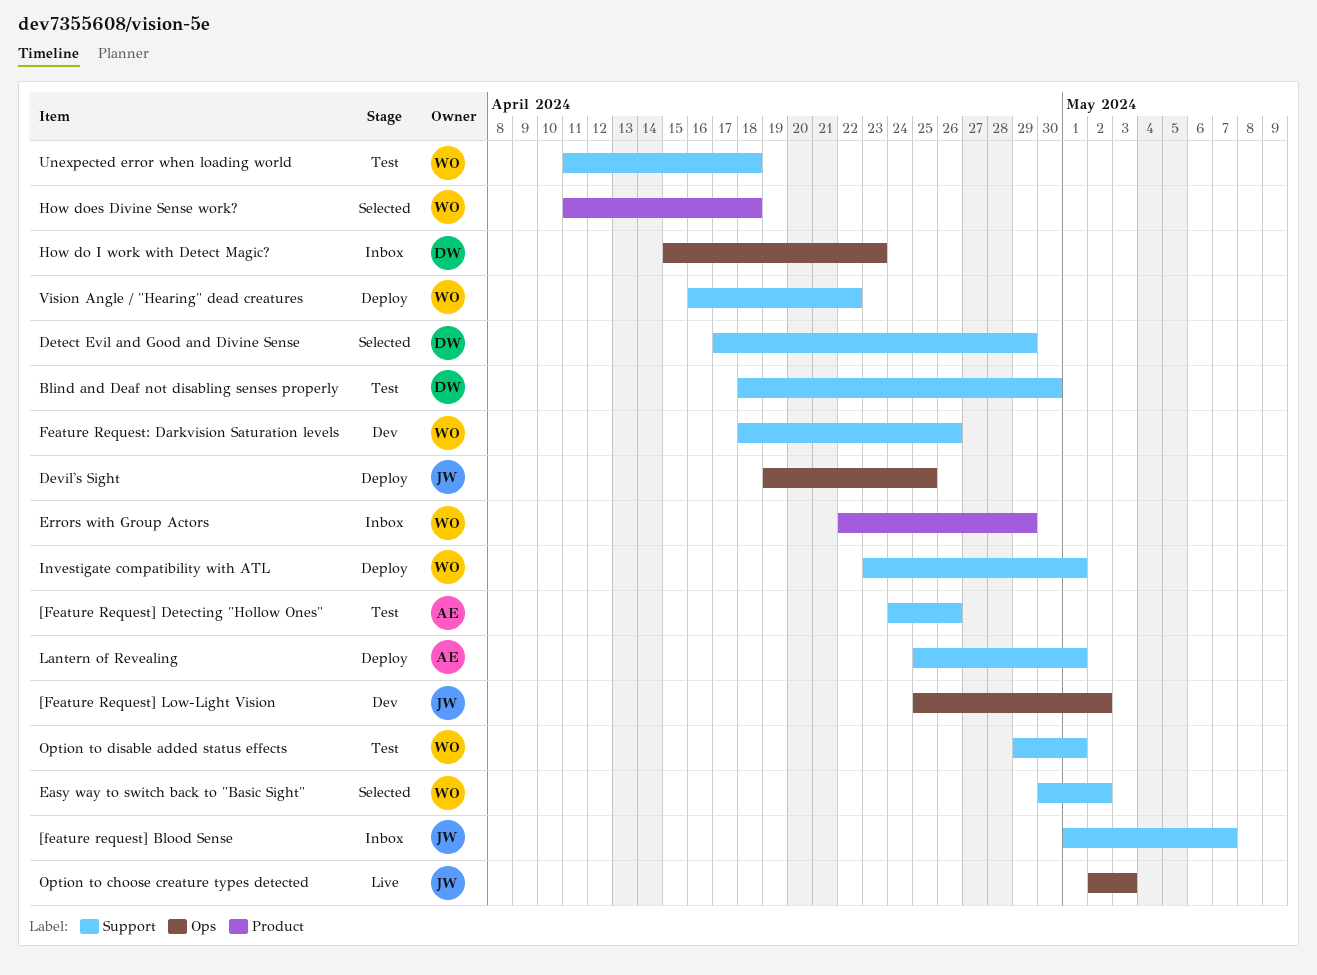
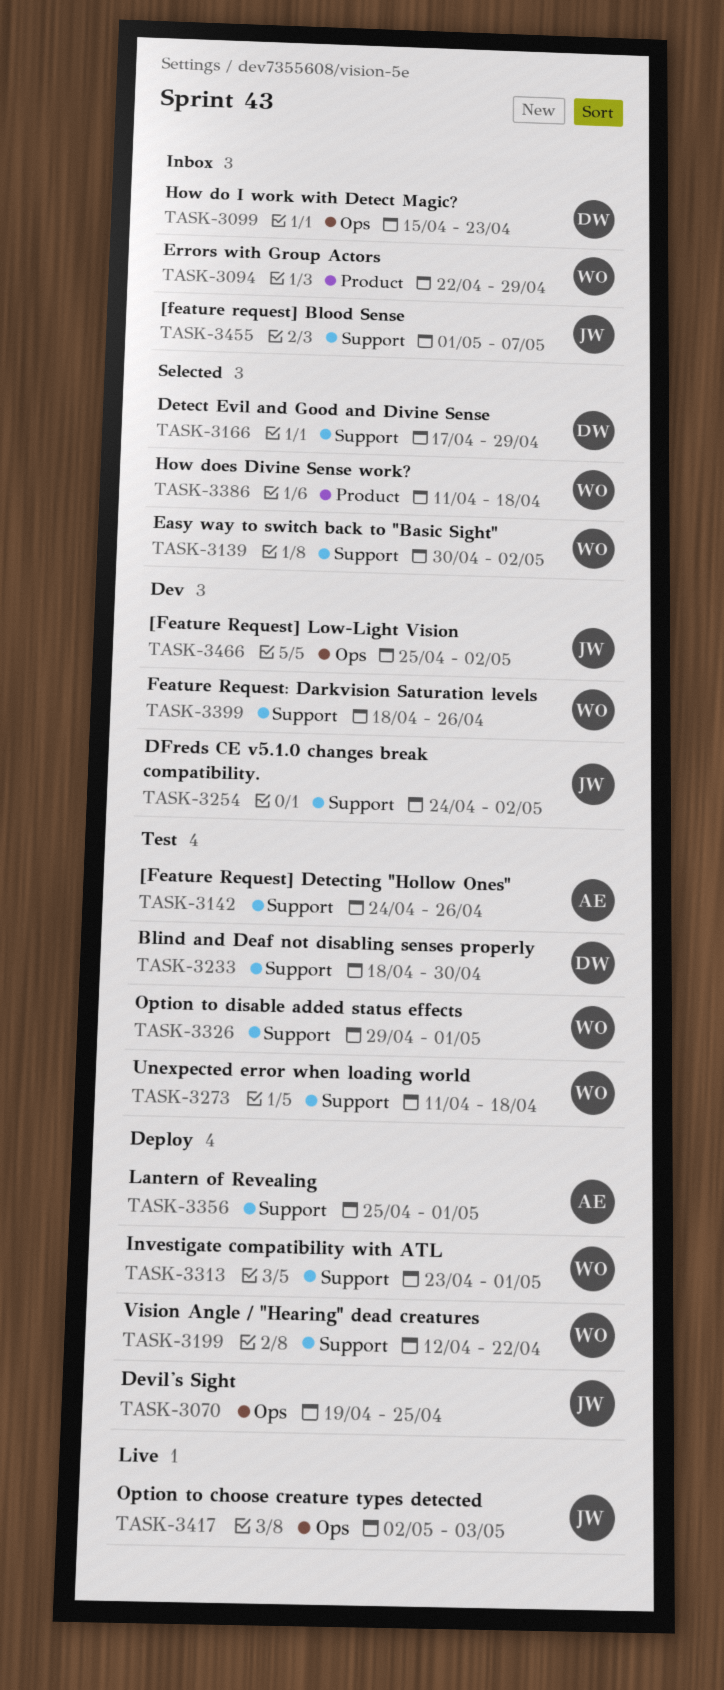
DFreds CE v5.1.0 changes break compatibility.: none -> present
Vision Angle / "Hearing" dead creatures, start: Apr 16 -> Apr 12

